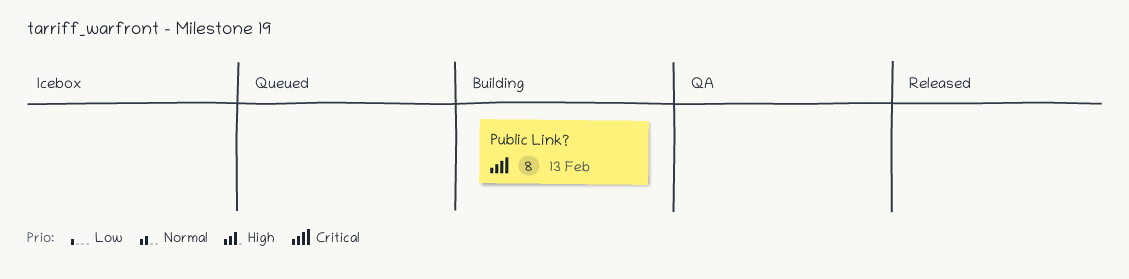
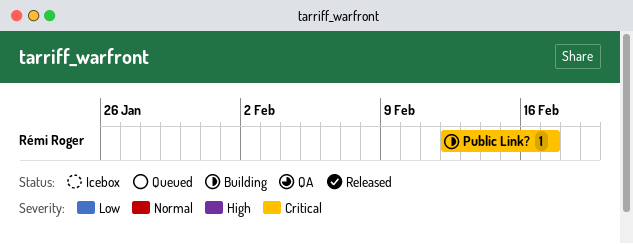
Public Link?, estimate: 8 -> 1
Public Link?, due: Feb 13 -> Feb 17

